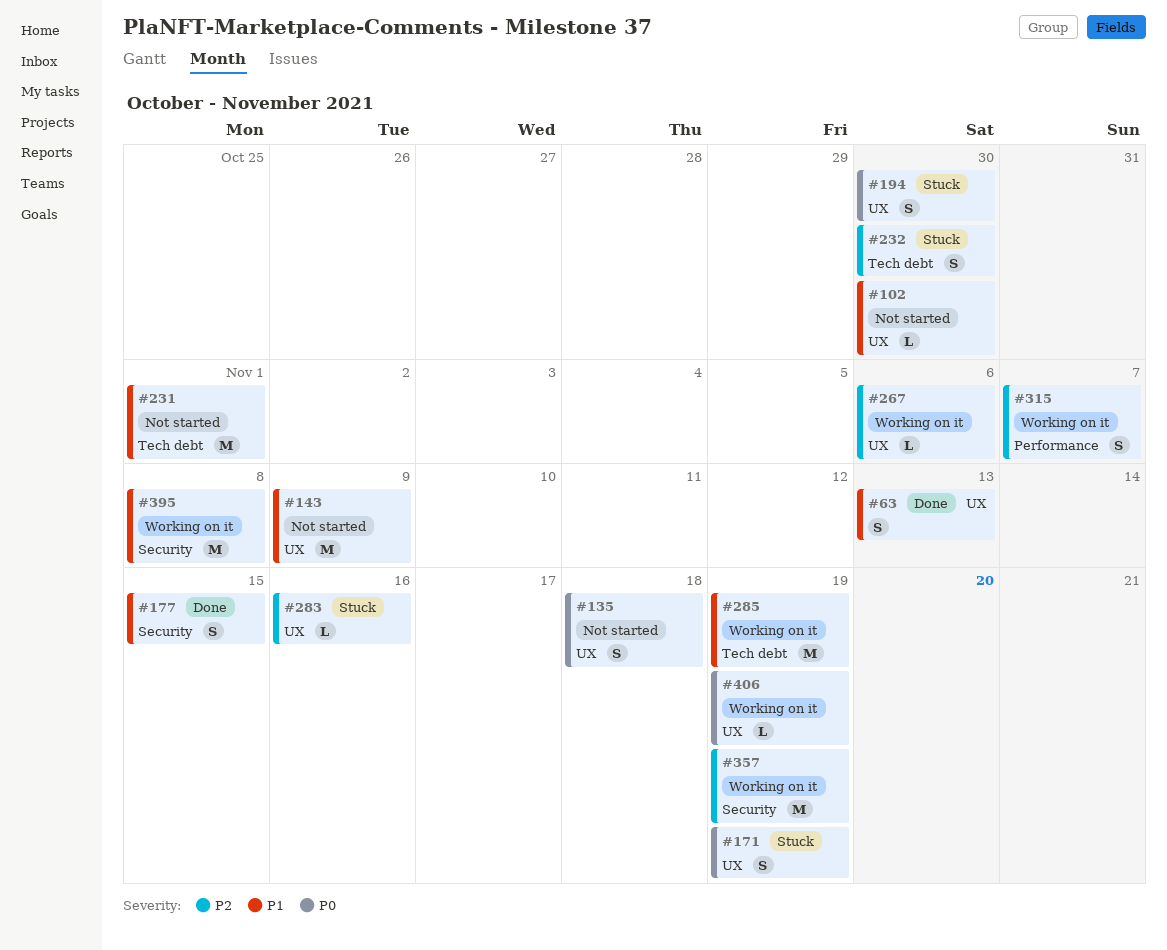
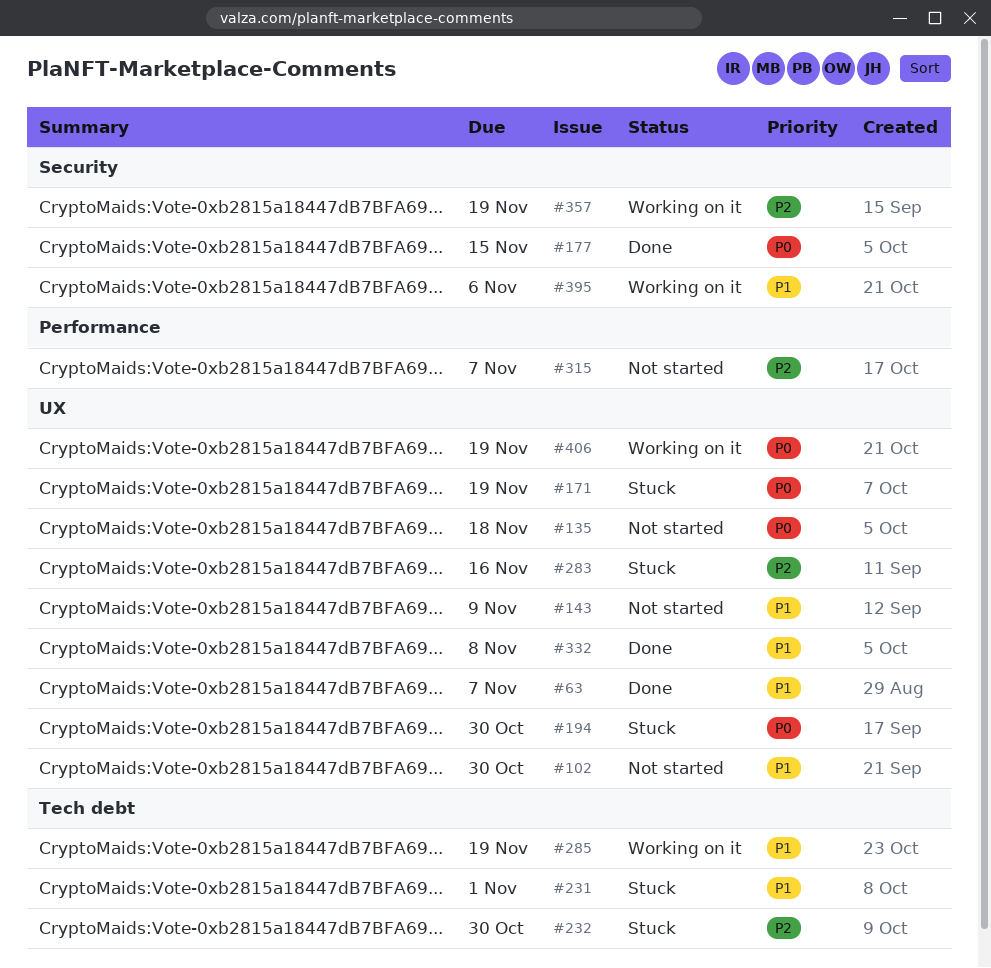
#63, due: Nov 13 -> Nov 7
#177, priority: P1 -> P0
#231, status: Not started -> Stuck
#267: present -> none
#315, status: Working on it -> Not started
#332: none -> present
#395, due: Nov 8 -> Nov 6

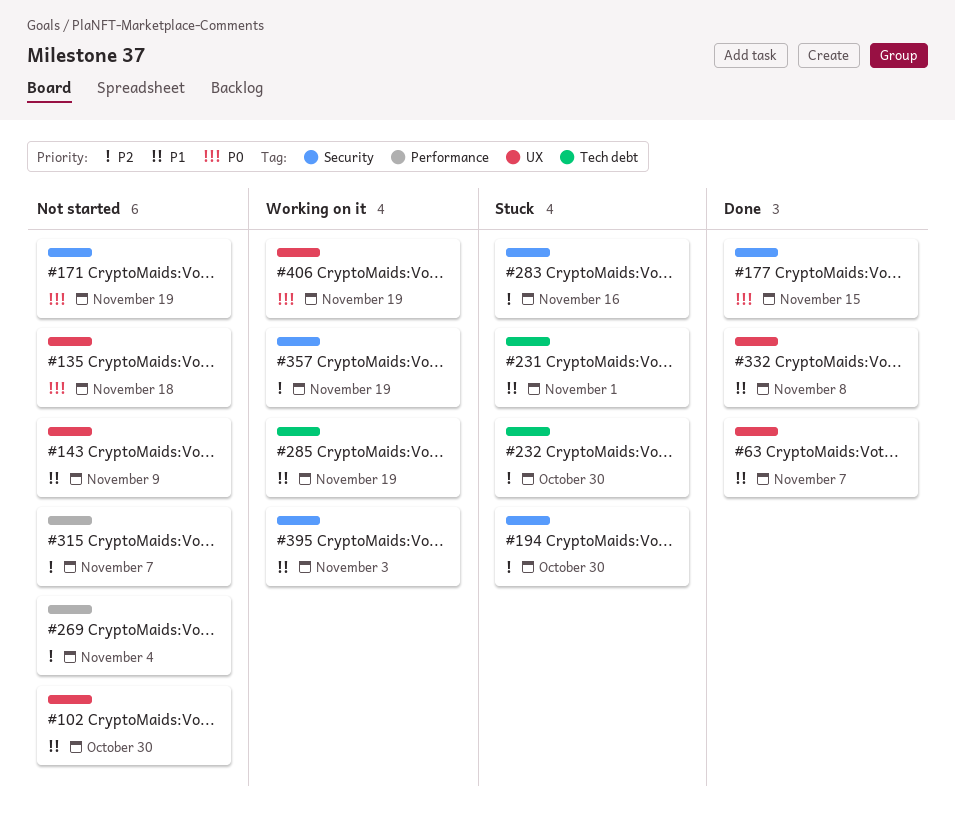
#171, status: Stuck -> Not started
#171, label: UX -> Security
#194, priority: P0 -> P2
#194, label: UX -> Security
#269: none -> present
#283, label: UX -> Security
#395, due: Nov 6 -> Nov 3

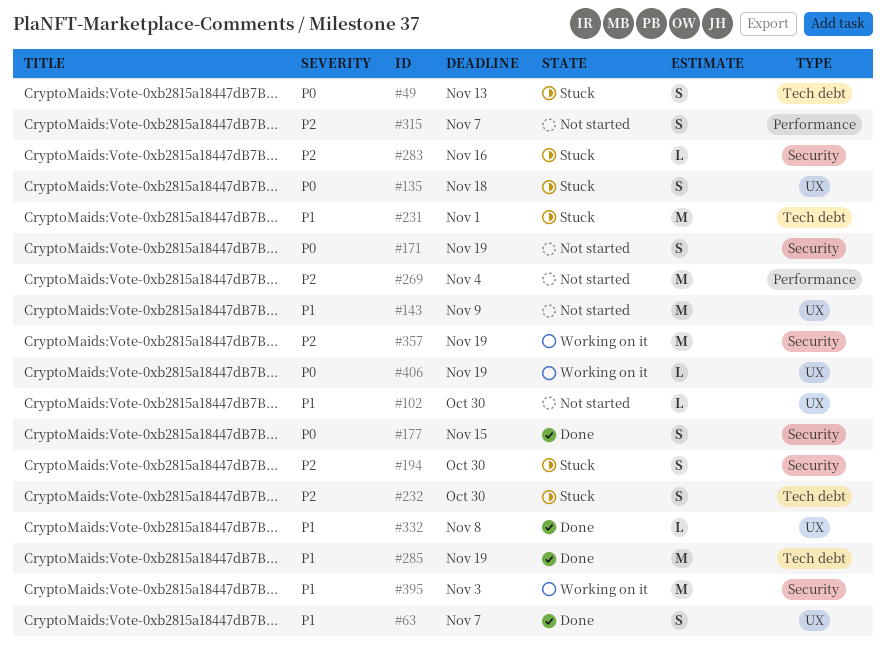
#49: none -> present
#135, status: Not started -> Stuck
#285, status: Working on it -> Done

